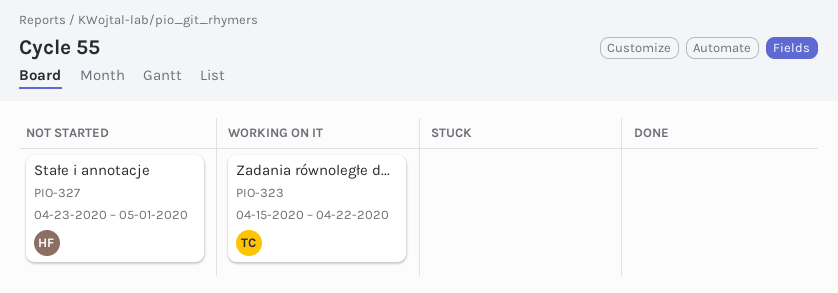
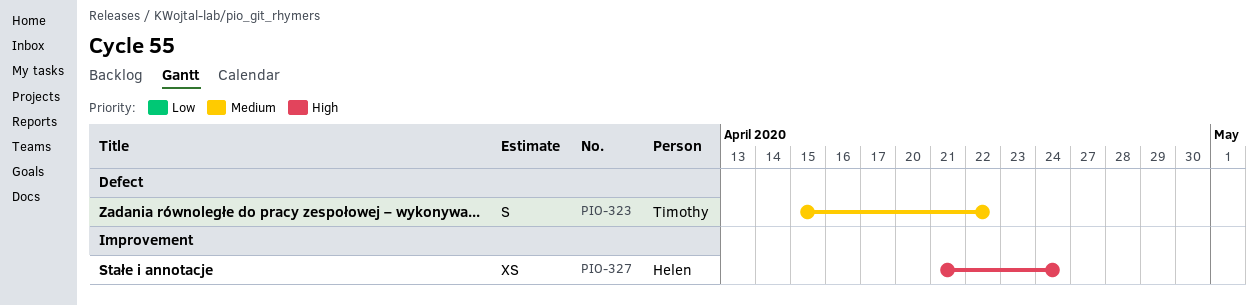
PIO-327, start: Apr 23 -> Apr 21
PIO-327, due: May 1 -> Apr 24

